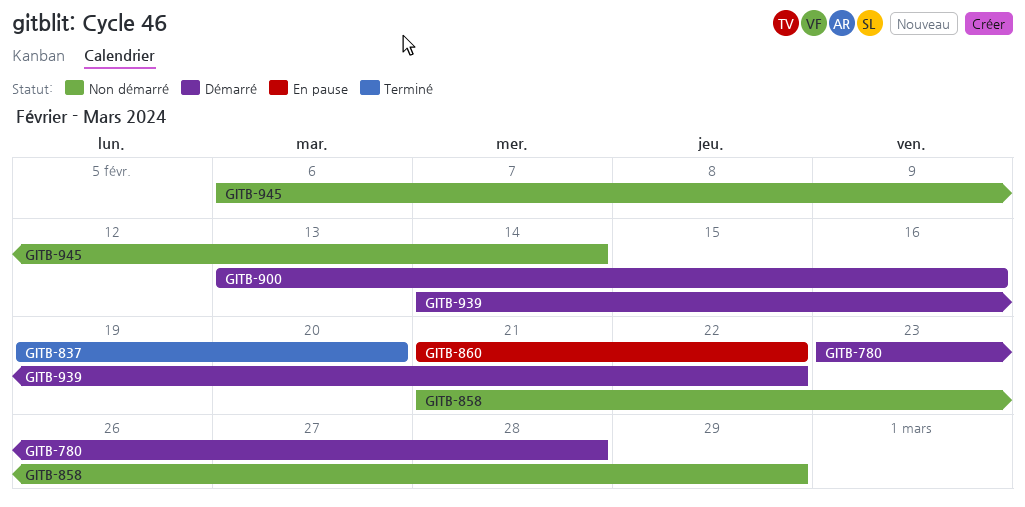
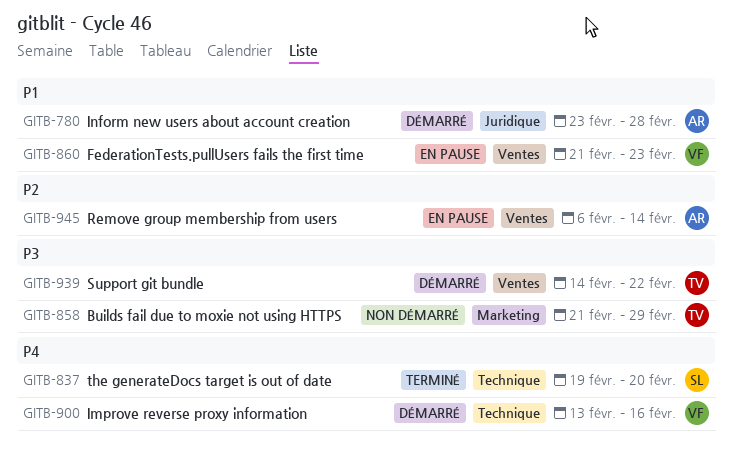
GITB-860, due: Feb 22 -> Feb 23
GITB-945, status: Non démarré -> En pause

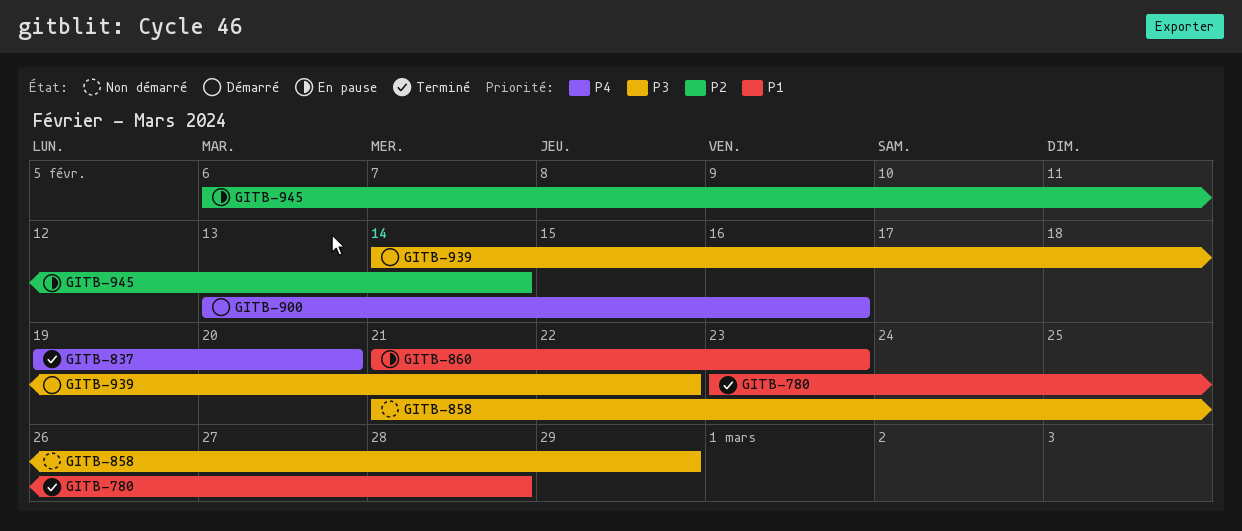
GITB-780, status: Démarré -> Terminé

